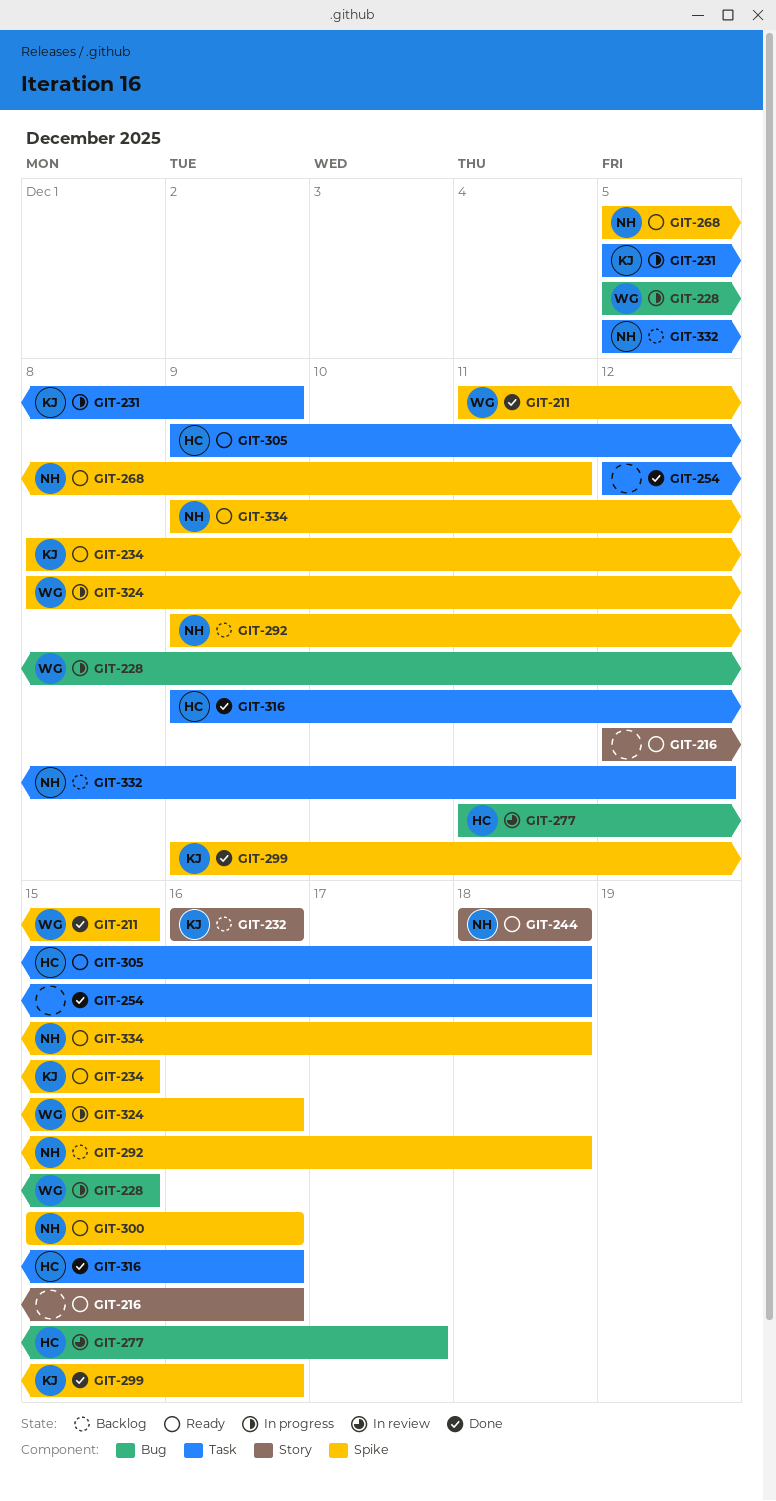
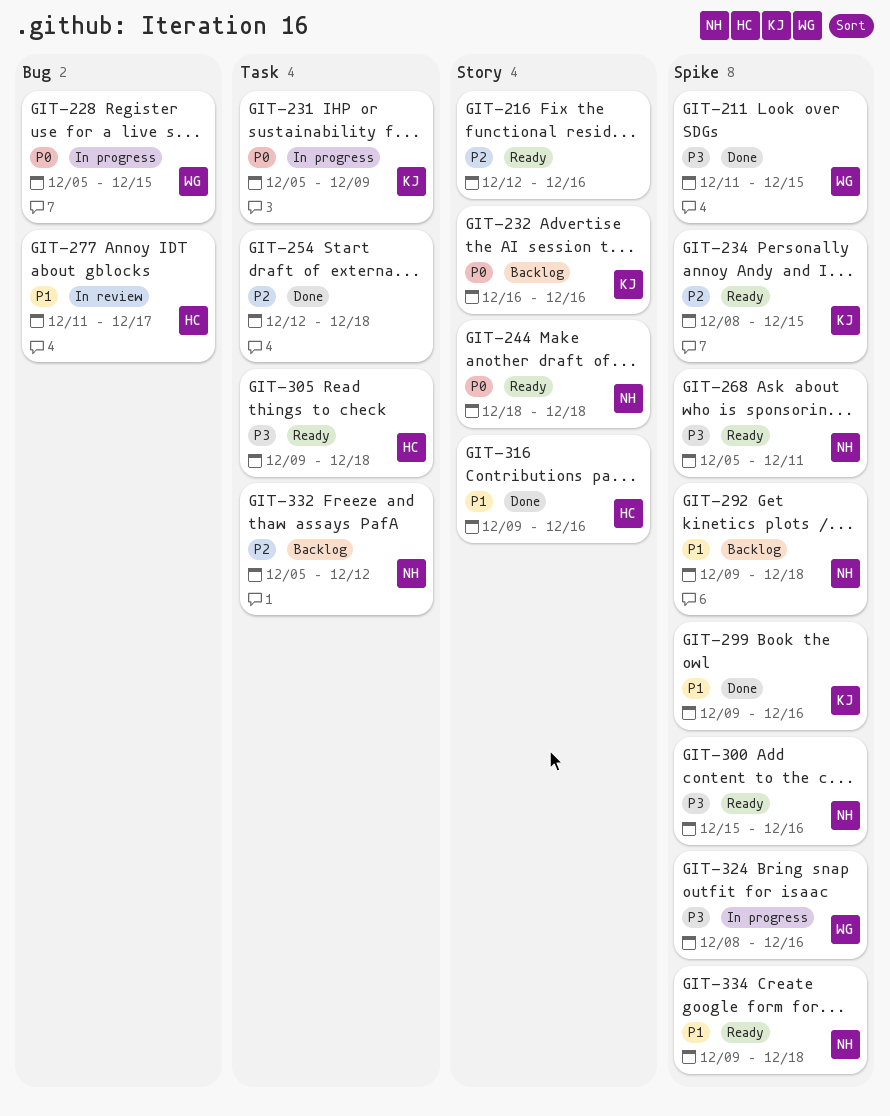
GIT-316, label: Task -> Story

